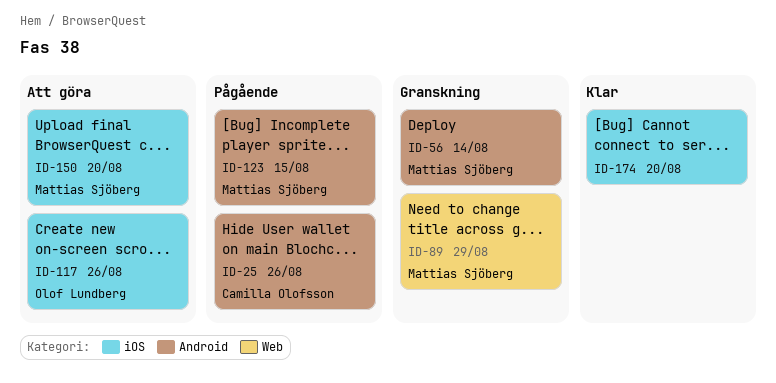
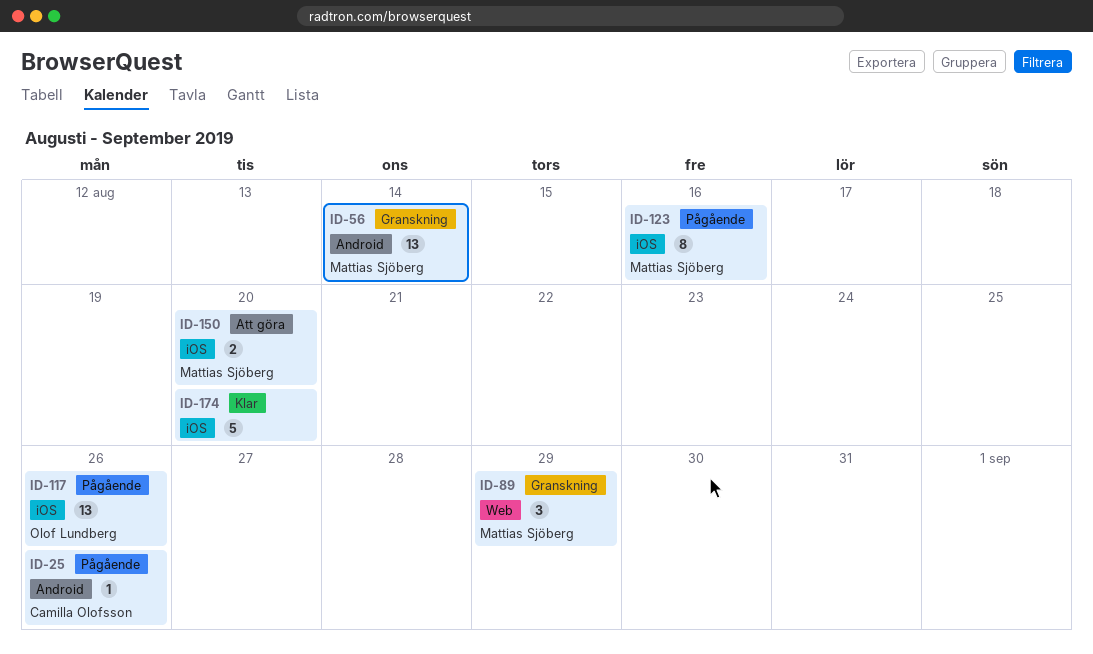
ID-117, status: Att göra -> Pågående
ID-123, label: Android -> iOS
ID-123, due: Aug 15 -> Aug 16

